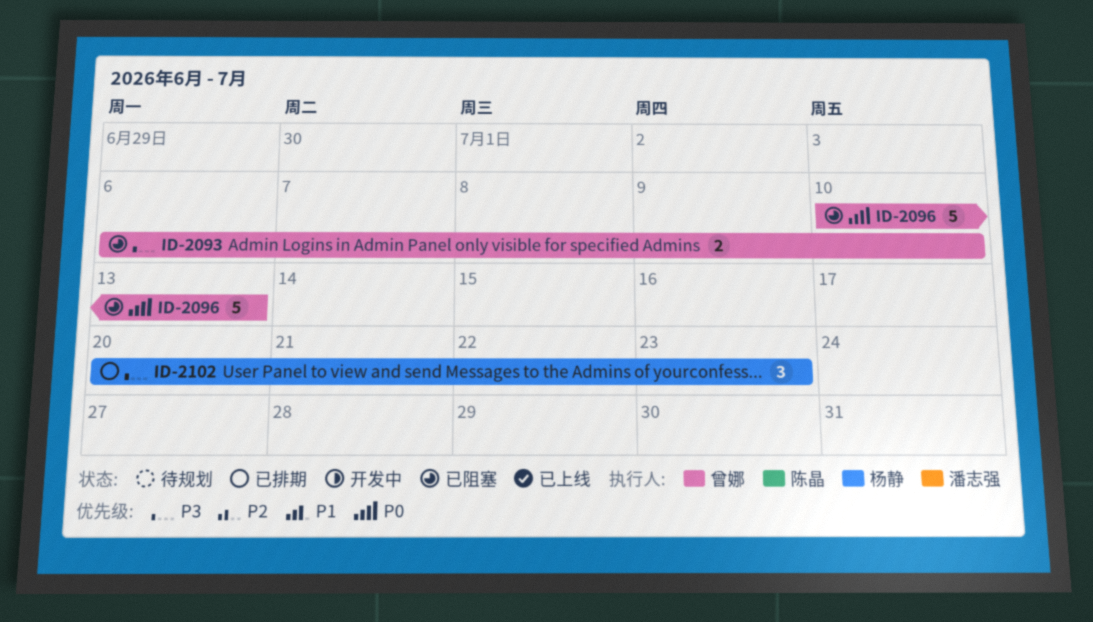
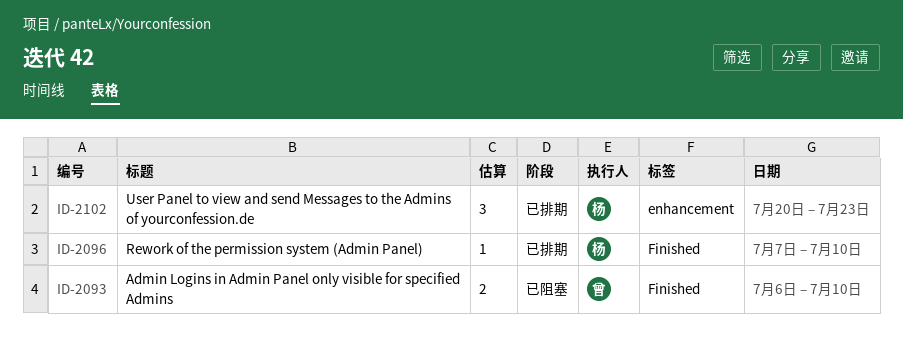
ID-2096, status: 已阻塞 -> 已排期
ID-2096, owner: 曾娜 -> 杨静
ID-2096, estimate: 5 -> 1
ID-2096, start: Jul 10 -> Jul 7
ID-2096, due: Jul 13 -> Jul 10

